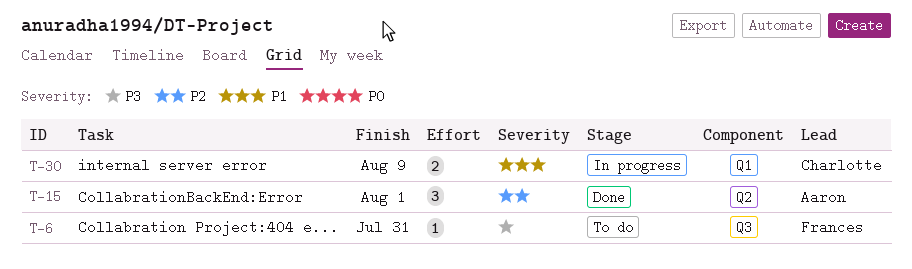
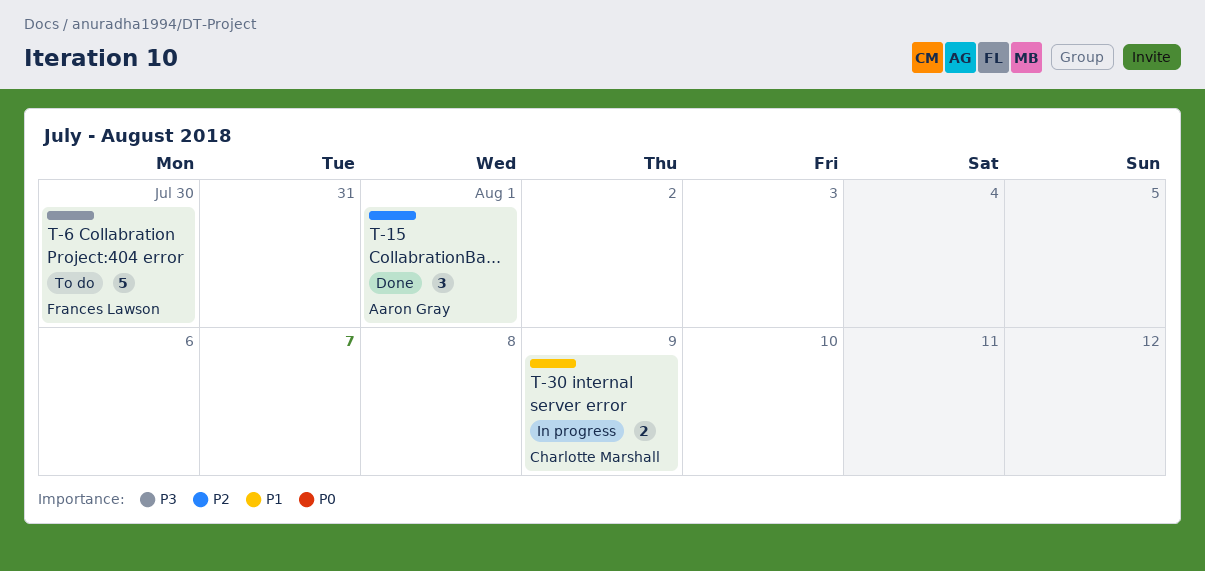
T-6, estimate: 1 -> 5
T-6, due: Jul 31 -> Jul 30

